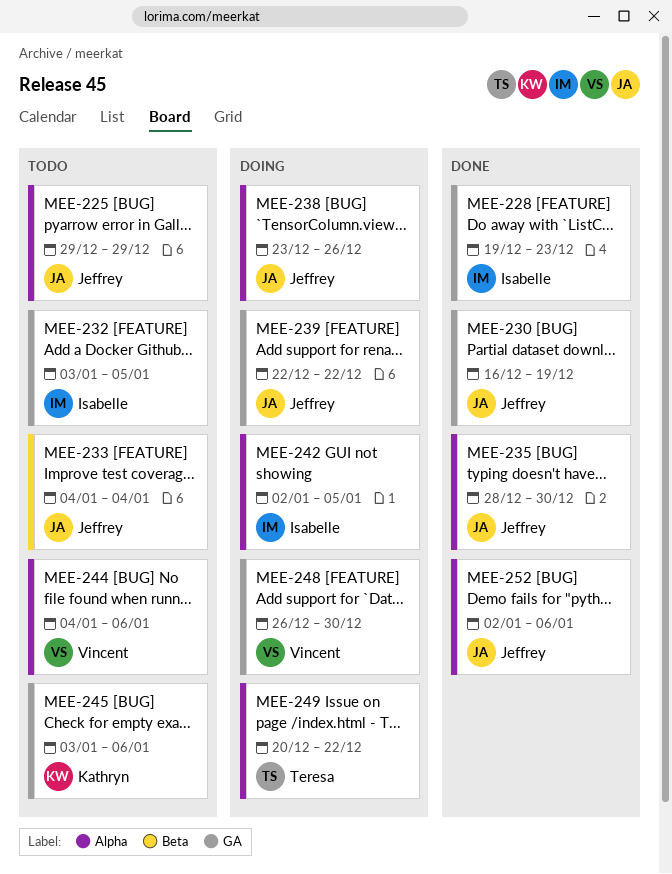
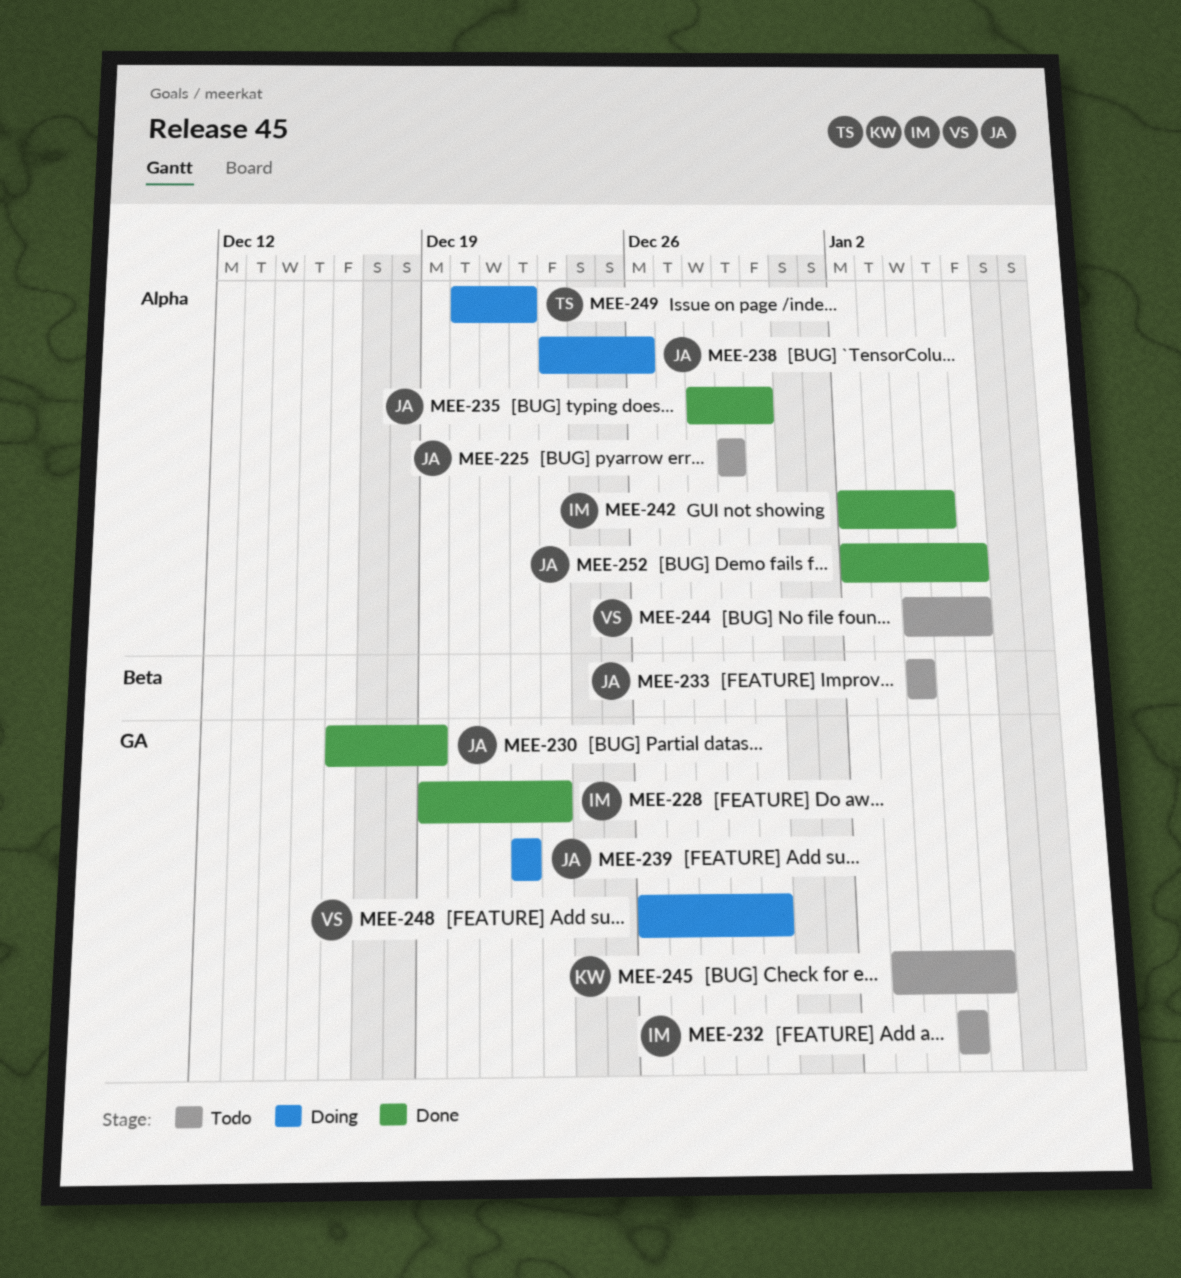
MEE-232, start: Jan 3 -> Jan 5
MEE-242, status: Doing -> Done

